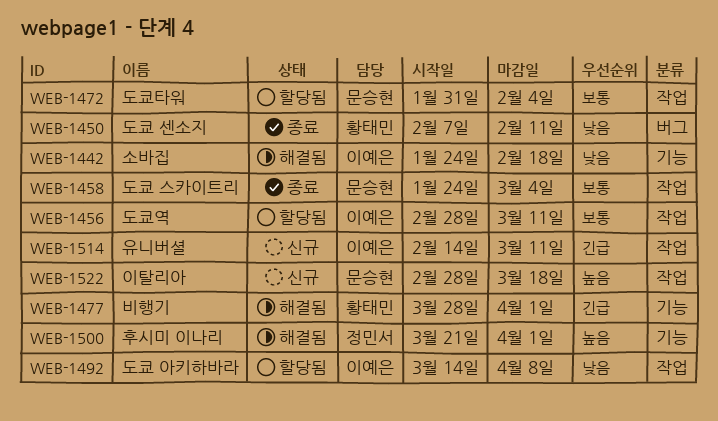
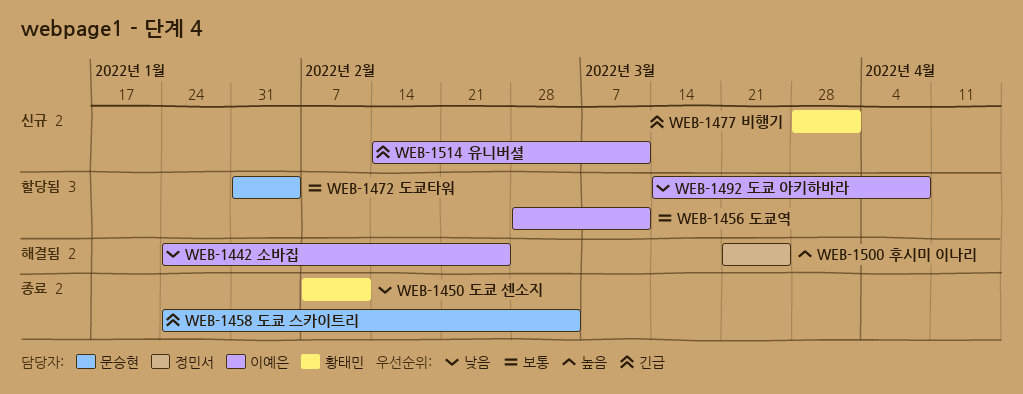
WEB-1442, due: Feb 18 -> Feb 25
WEB-1458, priority: 보통 -> 긴급
WEB-1477, status: 해결됨 -> 신규
WEB-1500, due: Apr 1 -> Mar 25
WEB-1522: present -> none

